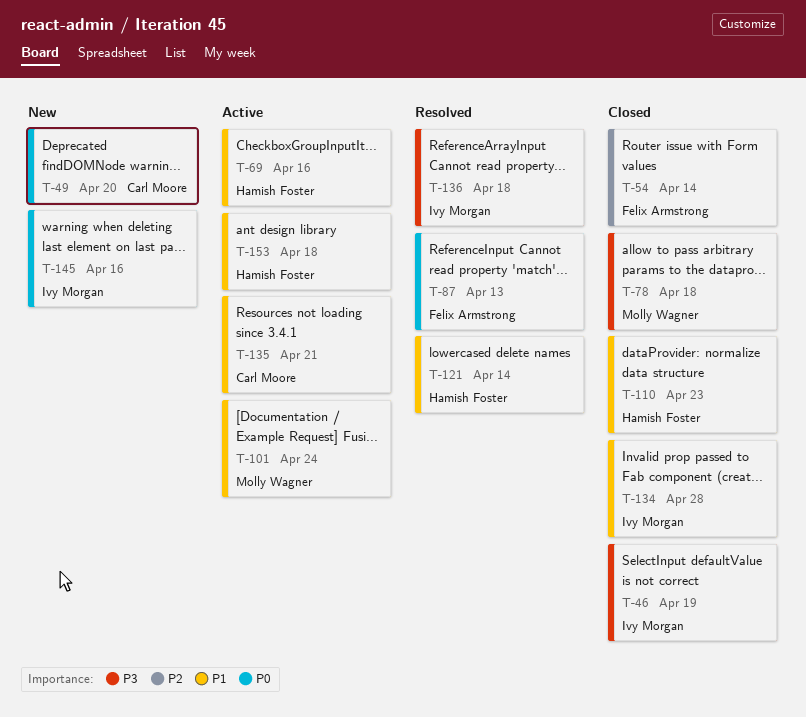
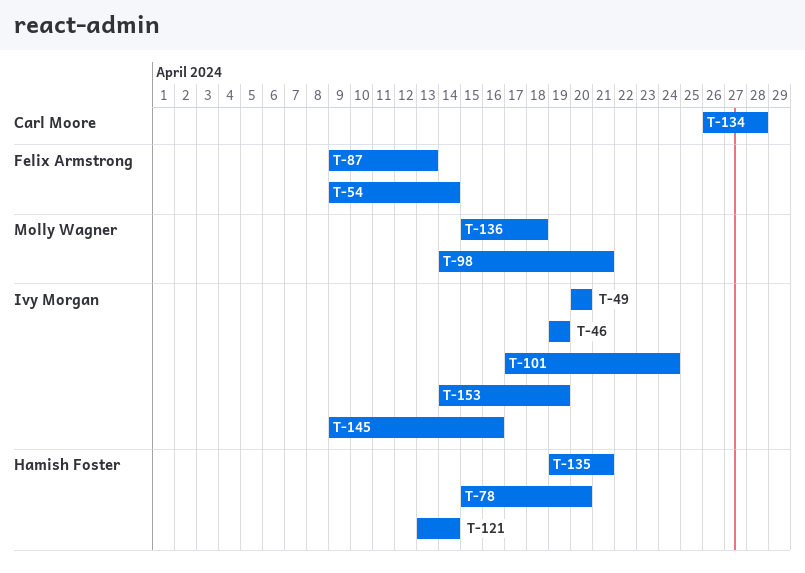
T-49, owner: Carl Moore -> Ivy Morgan
T-69: present -> none
T-78, owner: Molly Wagner -> Hamish Foster
T-78, due: Apr 18 -> Apr 20
T-98: none -> present
T-101, owner: Molly Wagner -> Ivy Morgan
T-110: present -> none
T-134, owner: Ivy Morgan -> Carl Moore
T-135, owner: Carl Moore -> Hamish Foster
T-136, owner: Ivy Morgan -> Molly Wagner
T-153, owner: Hamish Foster -> Ivy Morgan
T-153, due: Apr 18 -> Apr 19

